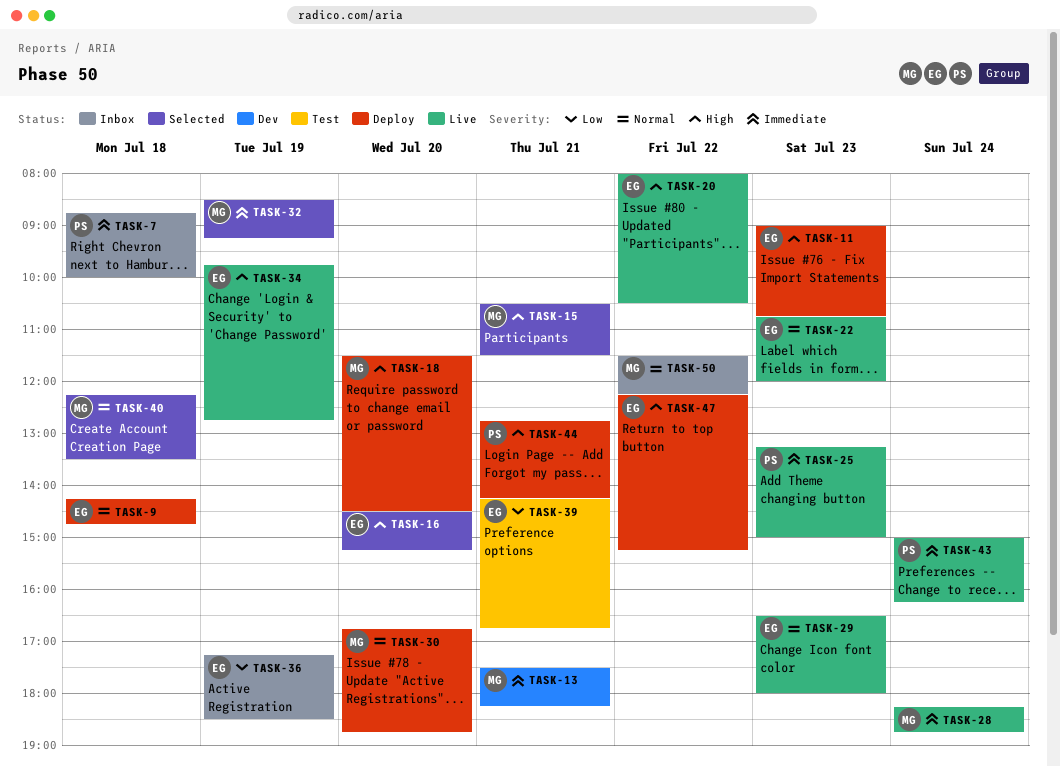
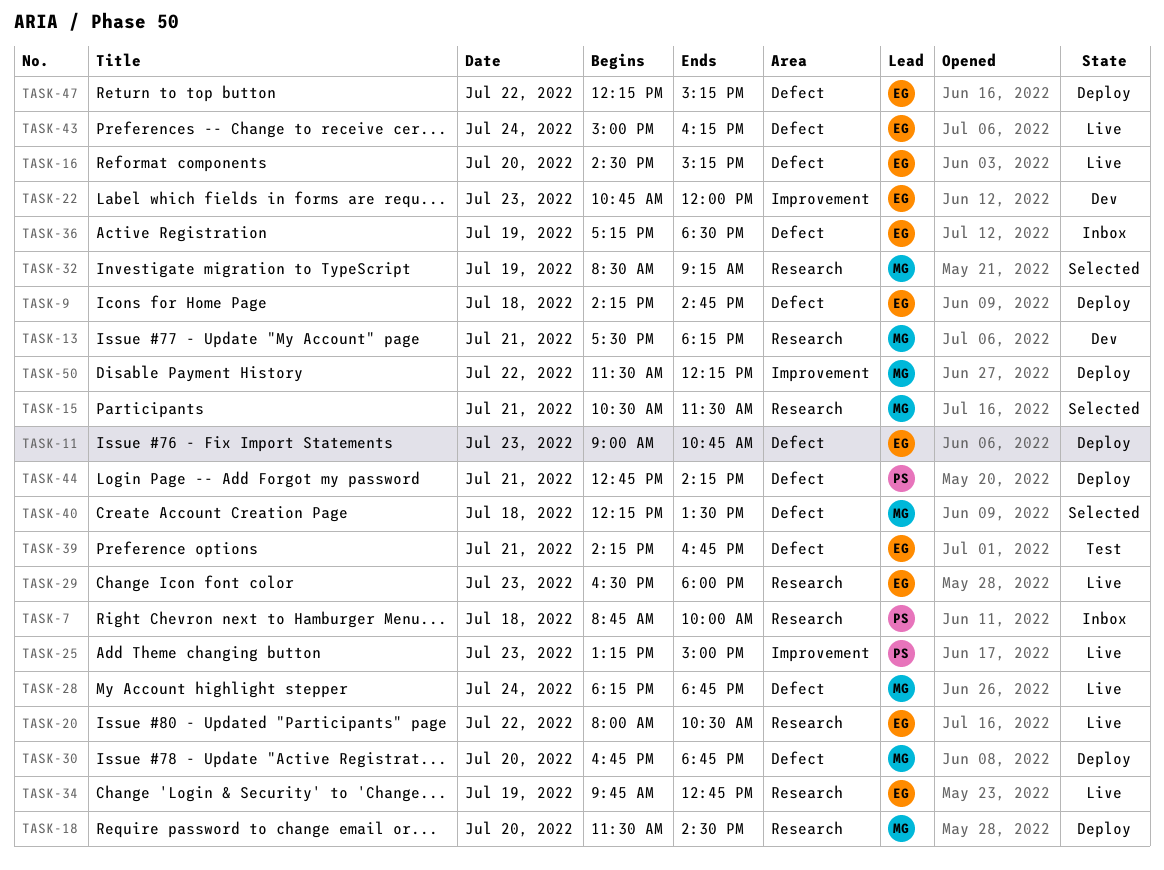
TASK-16, status: Selected -> Live
TASK-22, status: Live -> Dev
TASK-43, owner: PS -> EG
TASK-50, status: Inbox -> Deploy

